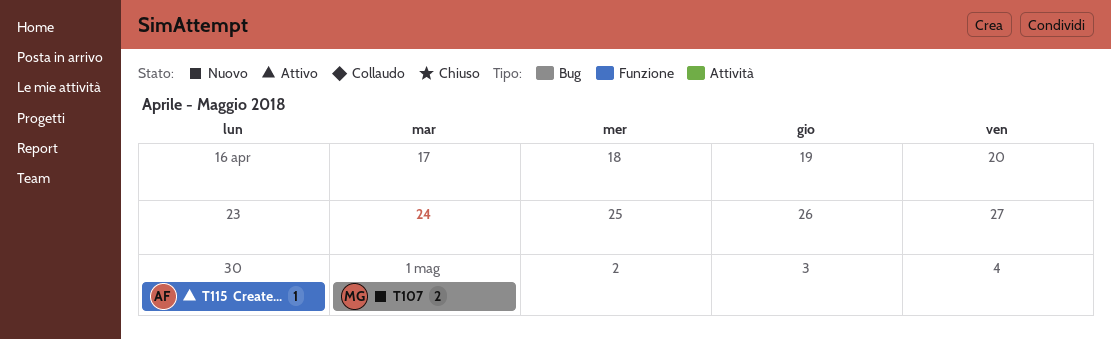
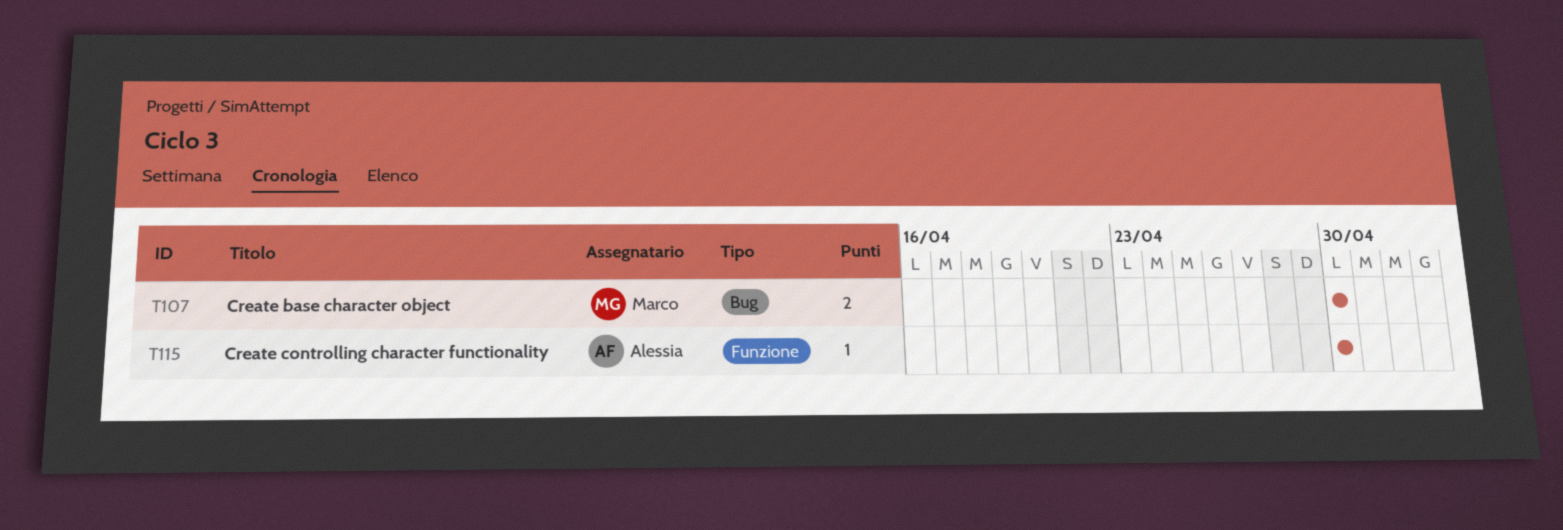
T107, start: May 1 -> Apr 30
T107, due: May 1 -> Apr 30

